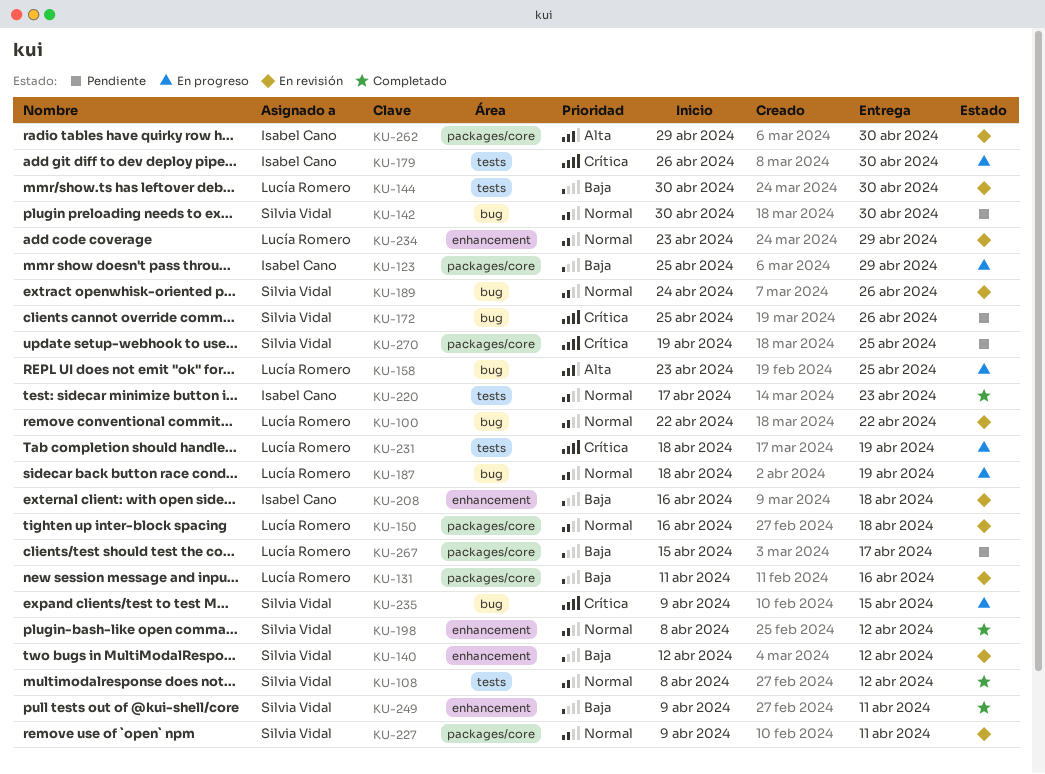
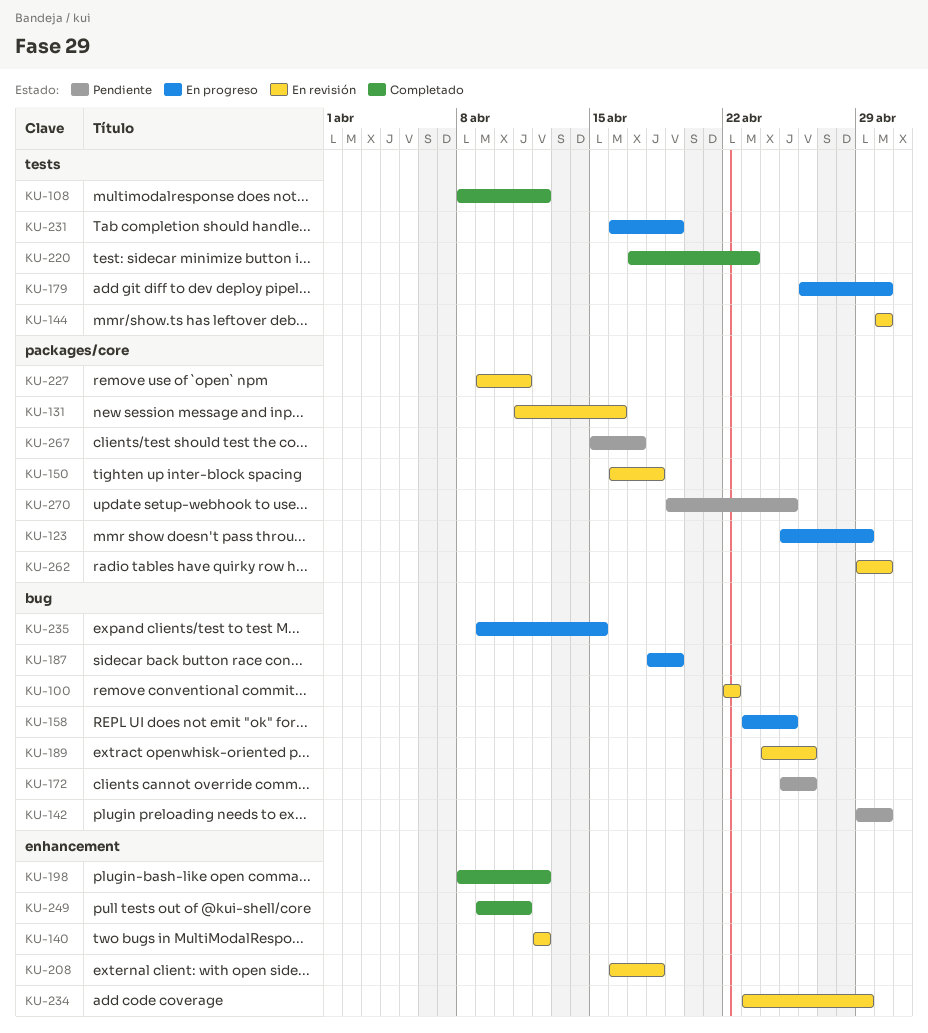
KU-142, start: Apr 30 -> Apr 29
KU-231, start: Apr 18 -> Apr 16

